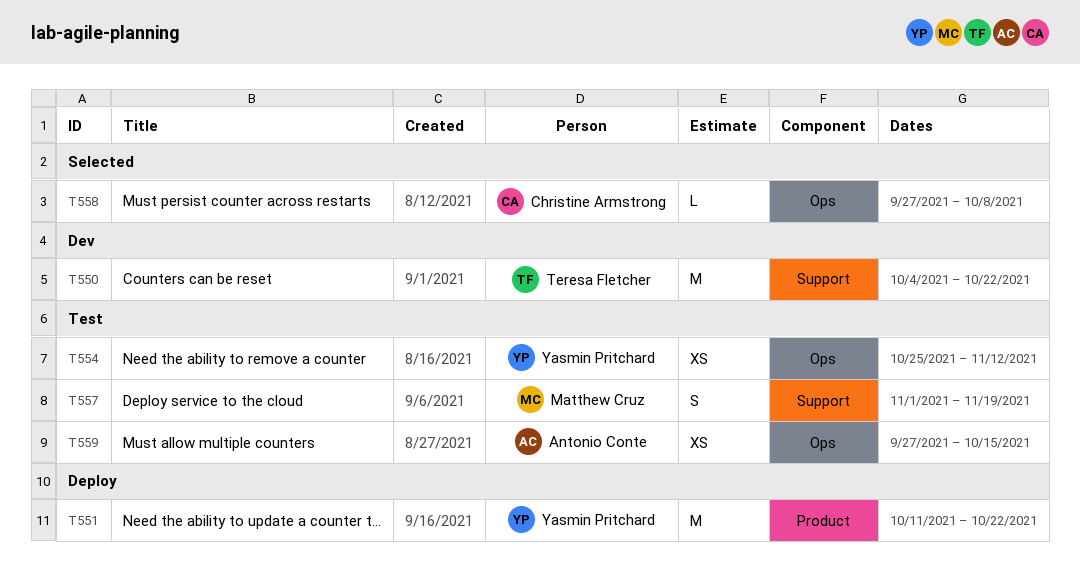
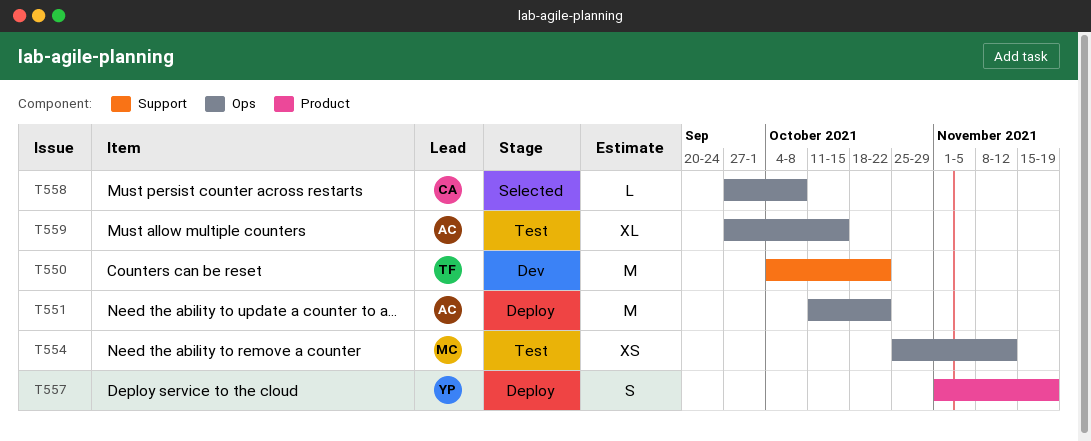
T551, owner: Yasmin Pritchard -> Antonio Conte
T551, label: Product -> Ops
T554, owner: Yasmin Pritchard -> Matthew Cruz
T557, status: Test -> Deploy
T557, owner: Matthew Cruz -> Yasmin Pritchard
T557, label: Support -> Product
T559, estimate: XS -> XL

